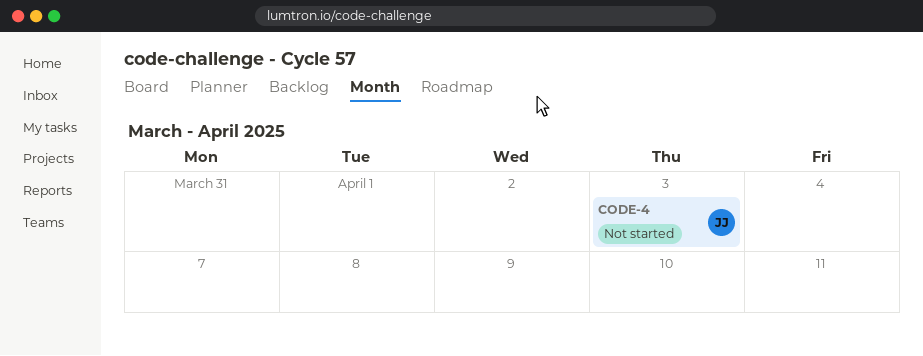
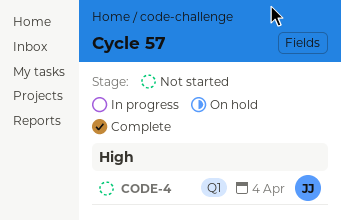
CODE-4, due: Apr 3 -> Apr 4

